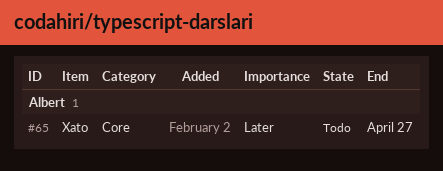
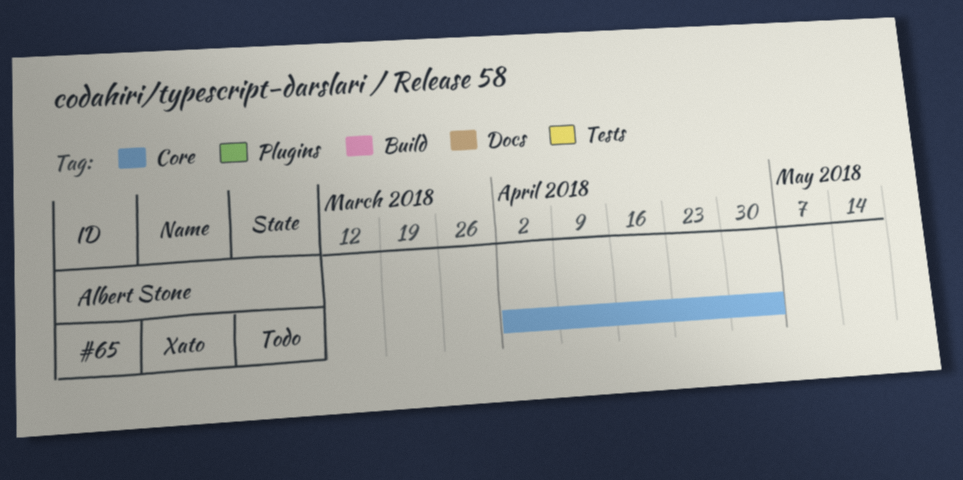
#65, due: Apr 27 -> May 4

